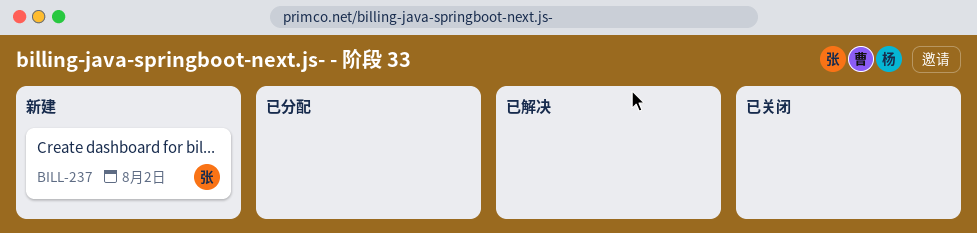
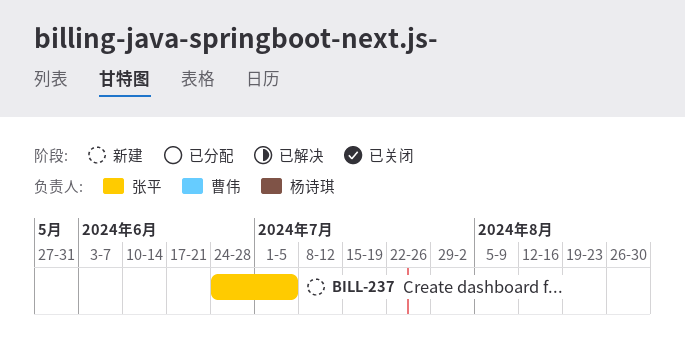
BILL-237, due: Aug 2 -> Jul 5

